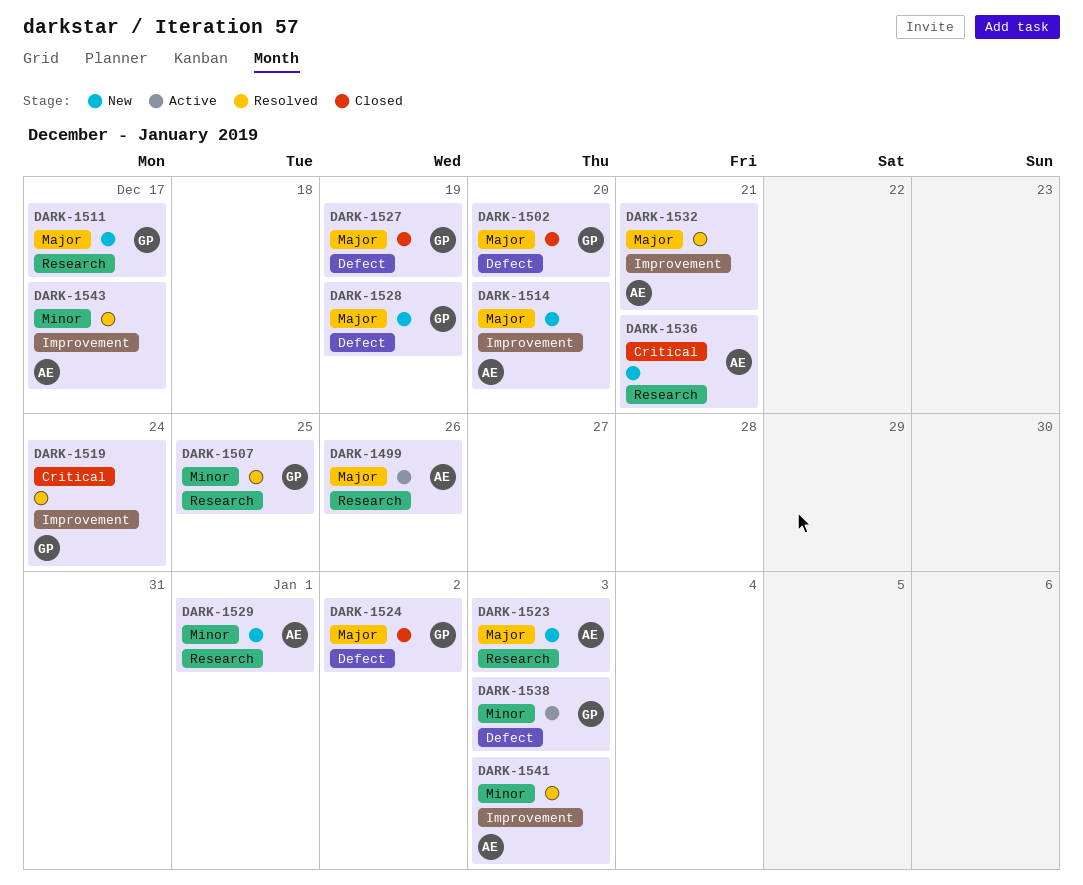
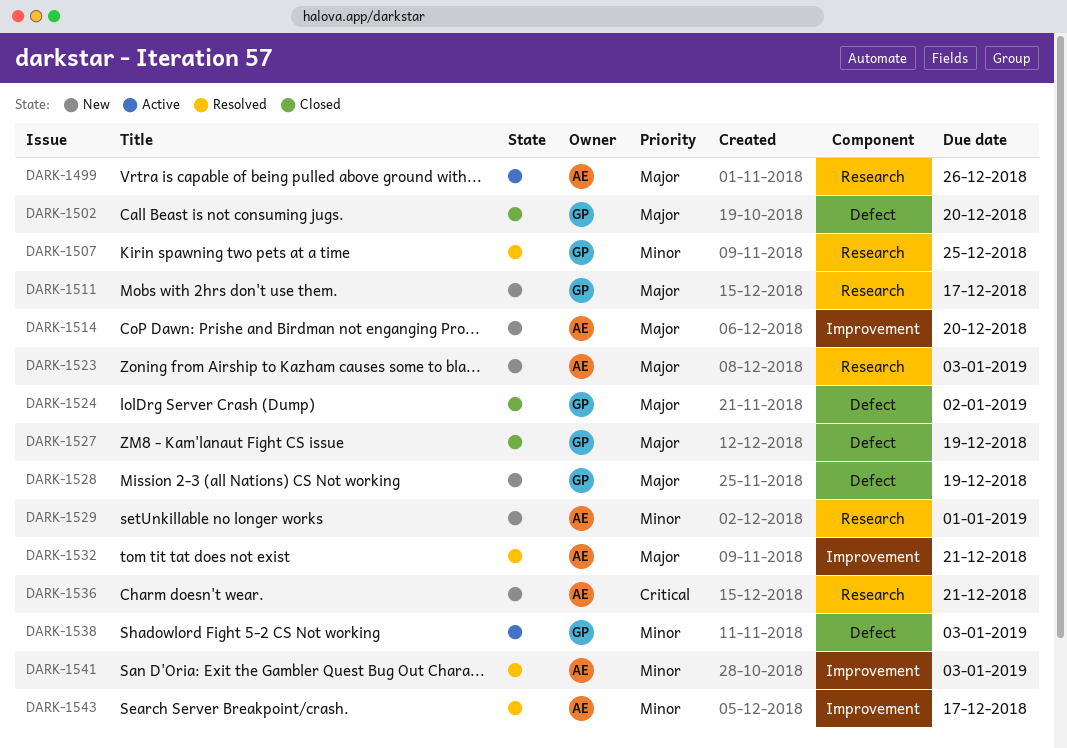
DARK-1519: present -> none

